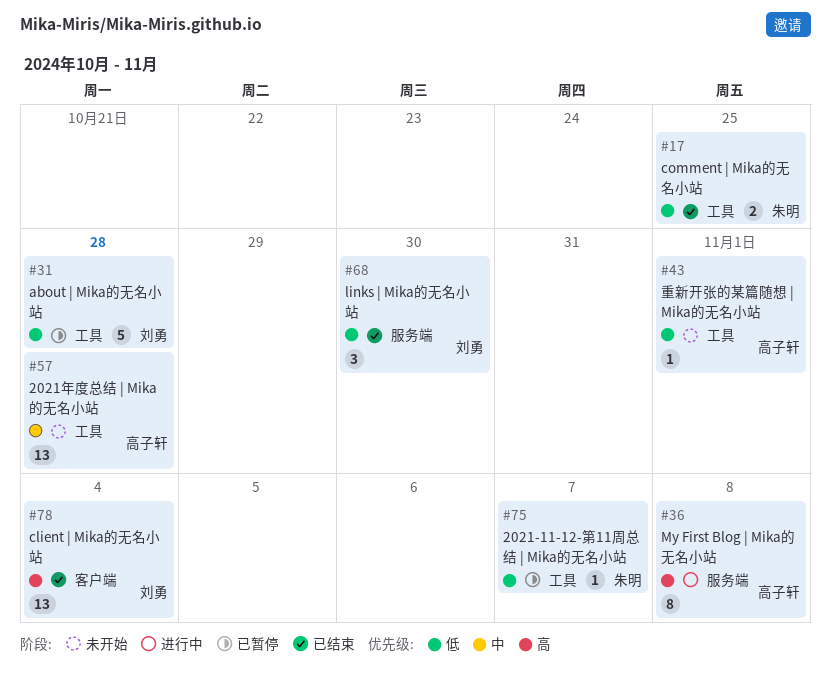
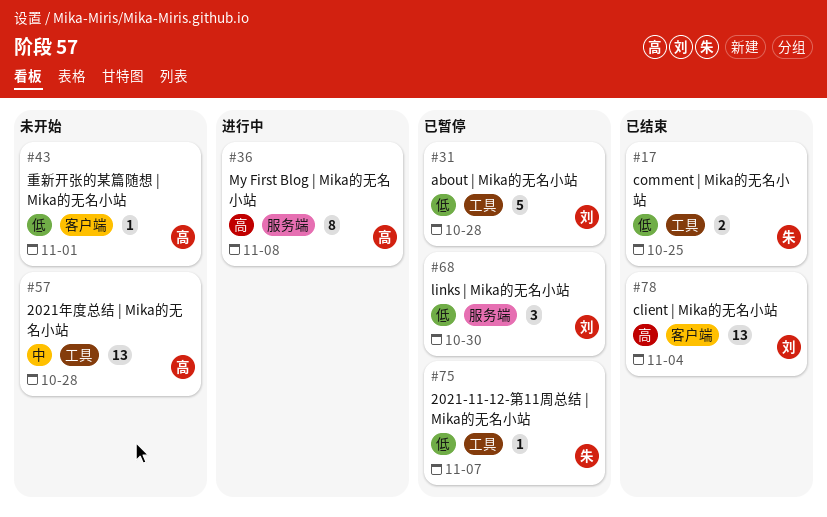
#43, label: 工具 -> 客户端
#68, status: 已结束 -> 已暂停

